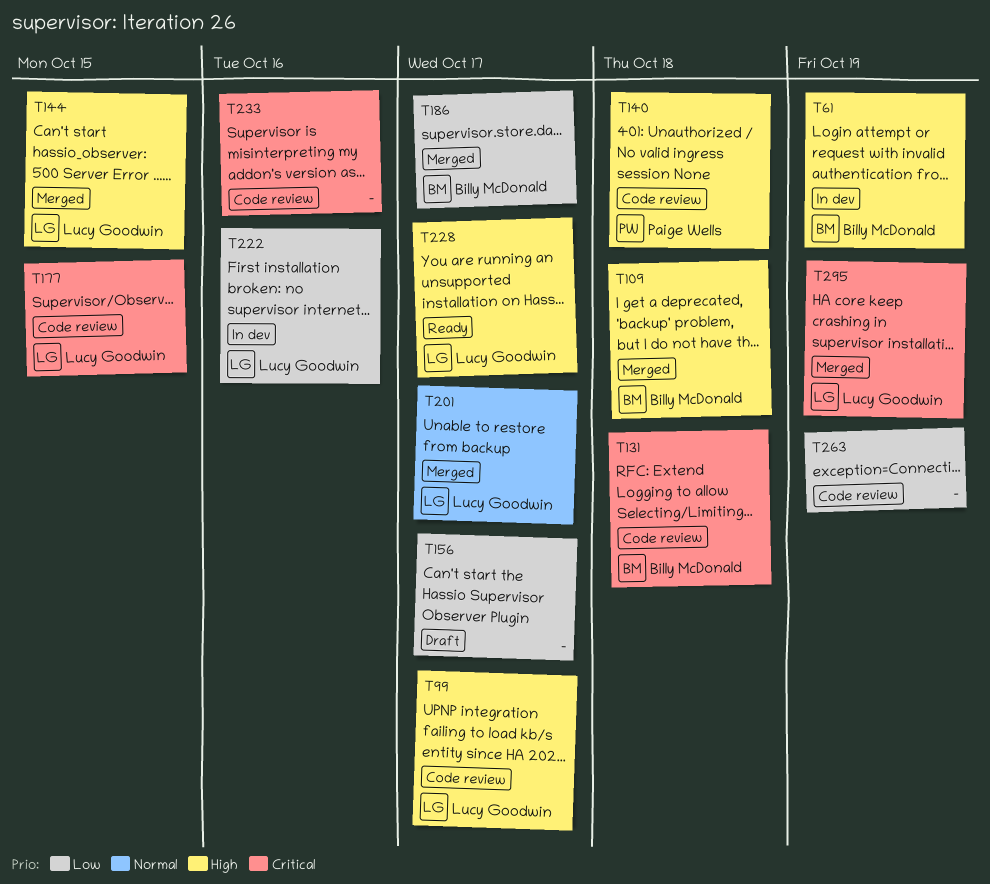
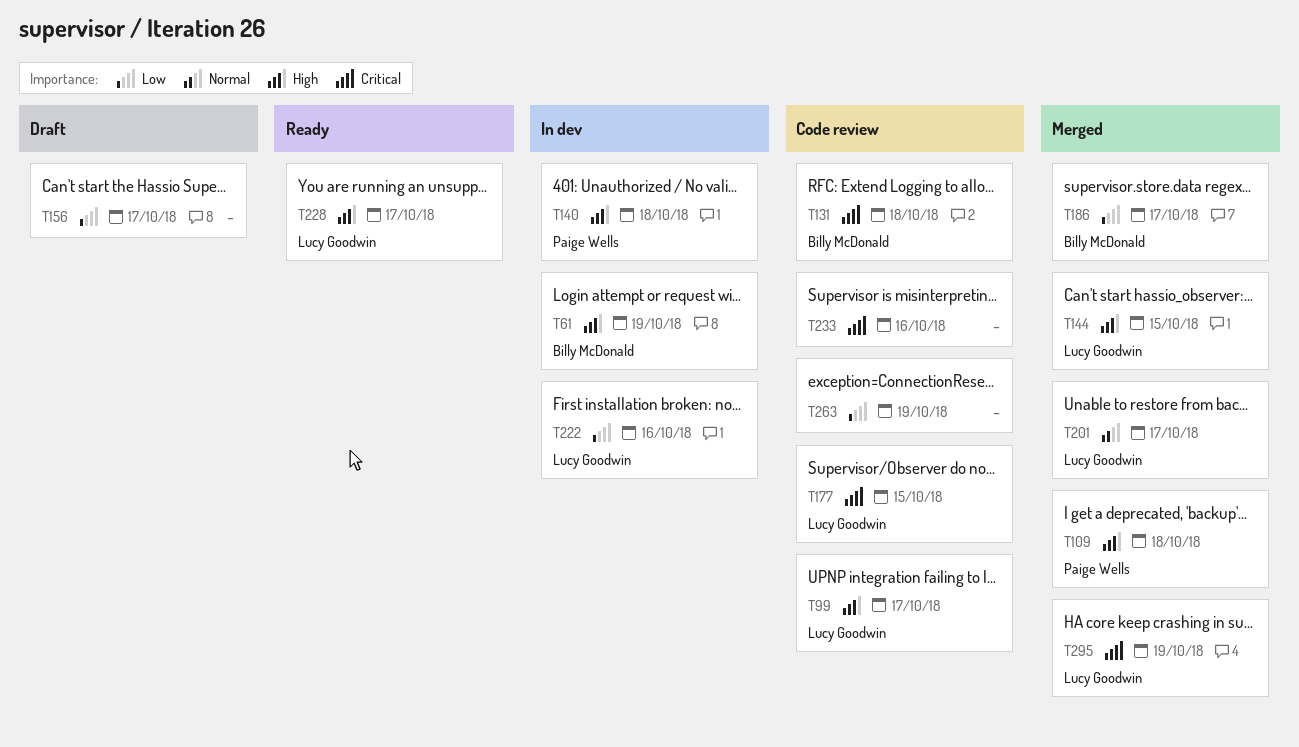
T109, owner: Billy McDonald -> Paige Wells
T140, status: Code review -> In dev

